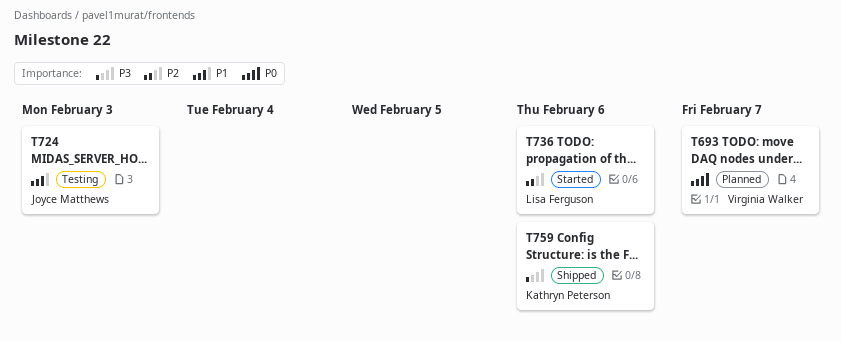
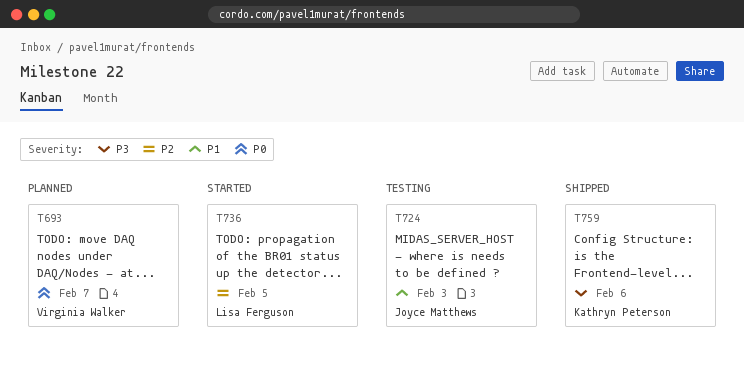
T736, due: Feb 6 -> Feb 5

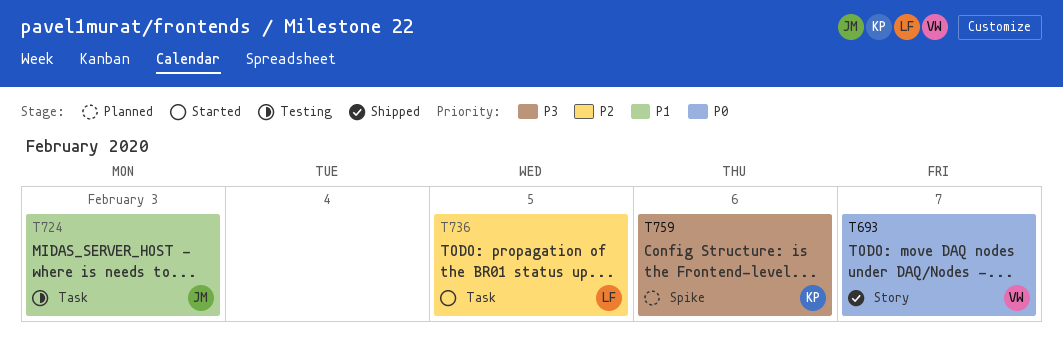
T693, status: Planned -> Shipped
T759, status: Shipped -> Planned

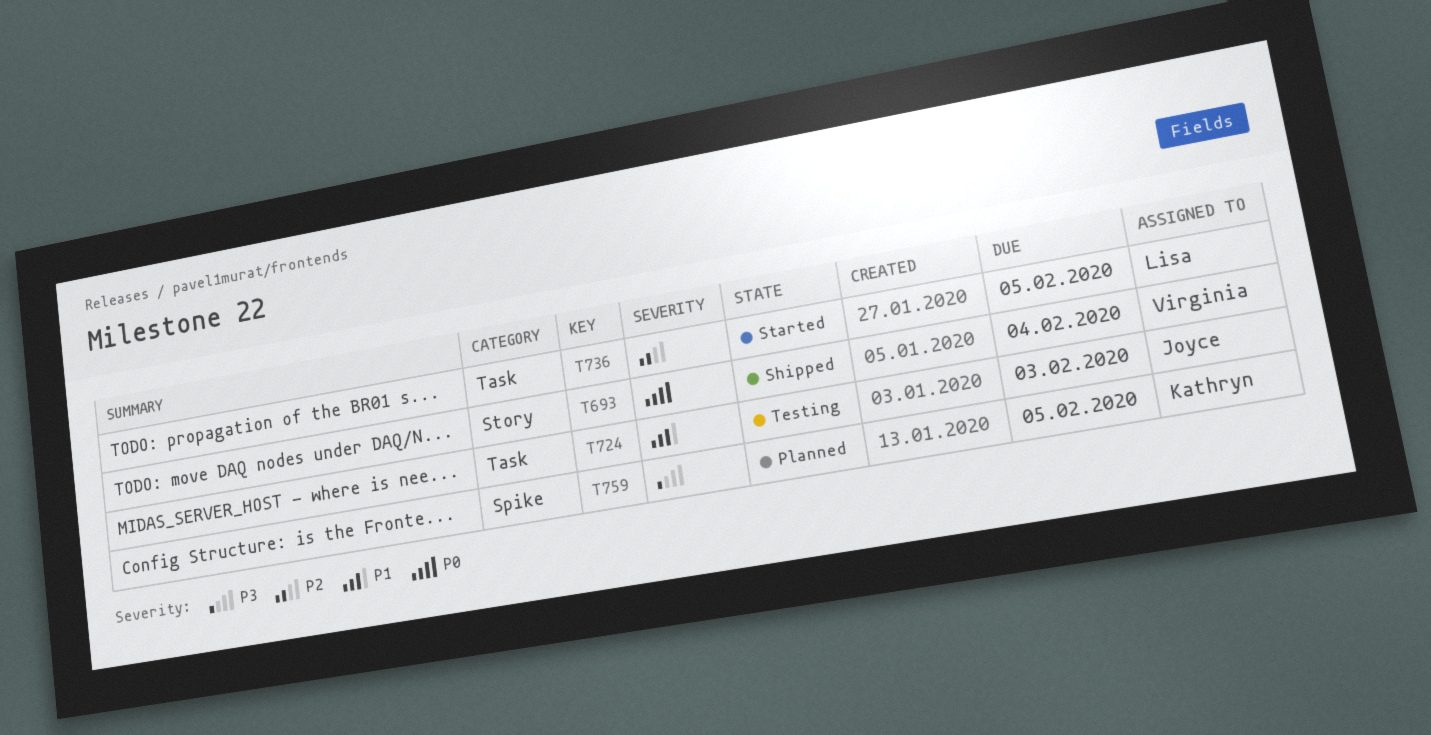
T693, due: Feb 7 -> Feb 4
T759, due: Feb 6 -> Feb 5

